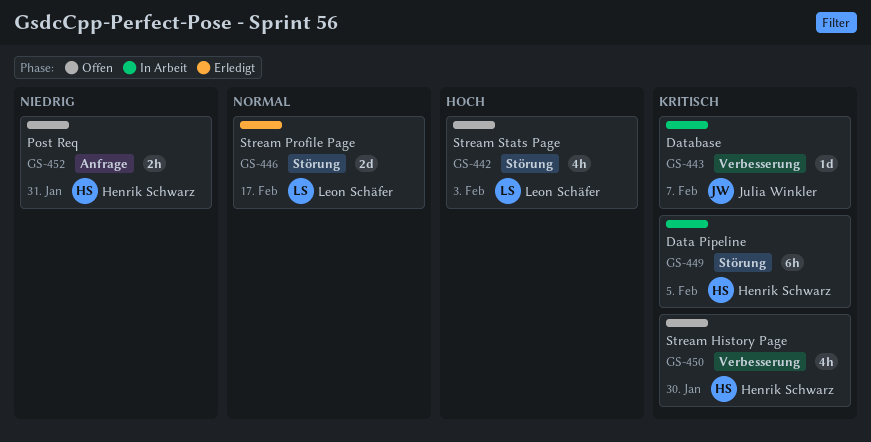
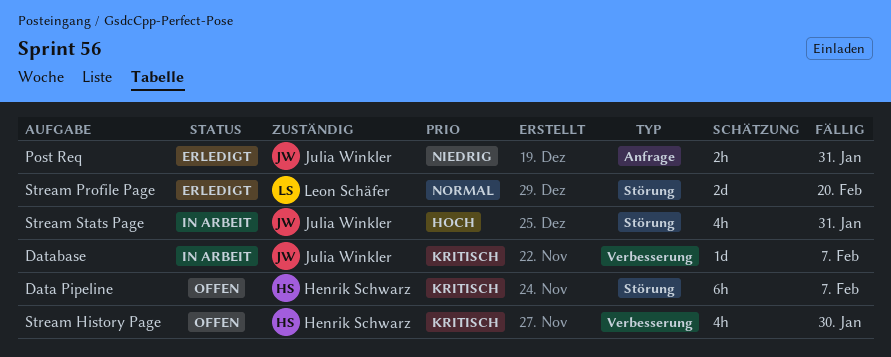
Data Pipeline, status: In Arbeit -> Offen
Data Pipeline, due: Feb 5 -> Feb 7
Post Req, status: Offen -> Erledigt
Post Req, owner: Henrik Schwarz -> Julia Winkler
Stream Profile Page, due: Feb 17 -> Feb 20
Stream Stats Page, status: Offen -> In Arbeit
Stream Stats Page, owner: Leon Schäfer -> Julia Winkler
Stream Stats Page, due: Feb 3 -> Jan 31

